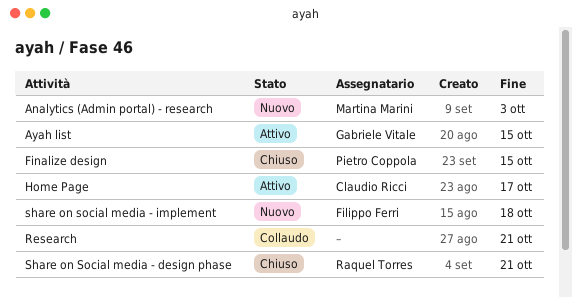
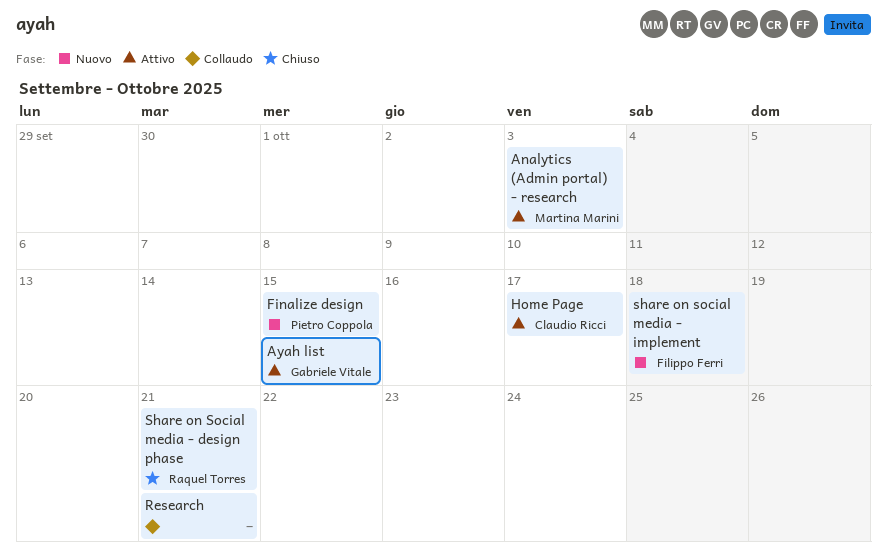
Analytics (Admin portal) - research, status: Nuovo -> Attivo
Finalize design, status: Chiuso -> Nuovo

